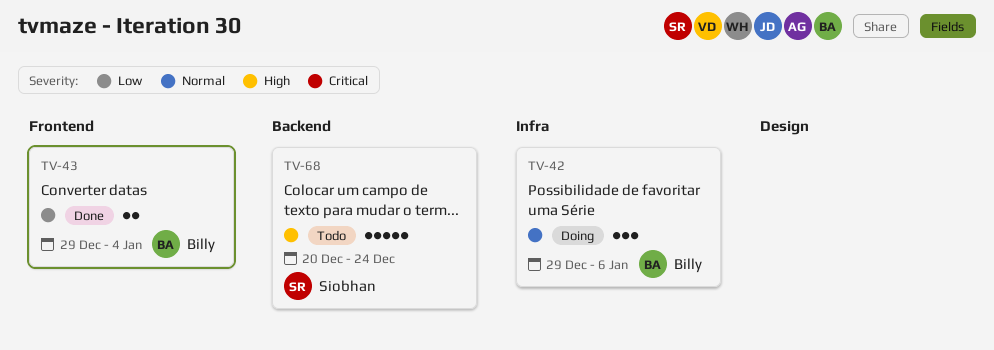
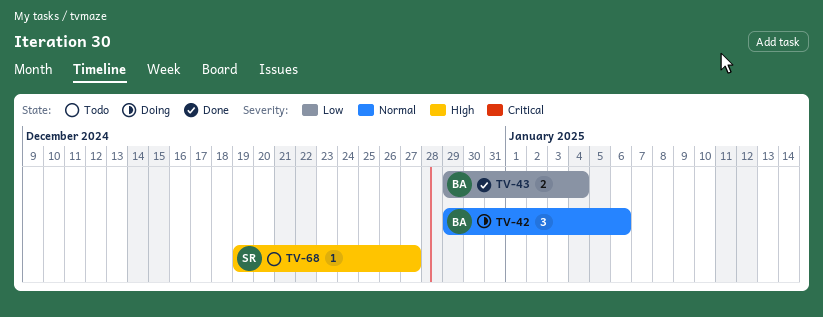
TV-68, estimate: 5 -> 1
TV-68, start: Dec 20 -> Dec 19
TV-68, due: Dec 24 -> Dec 27

